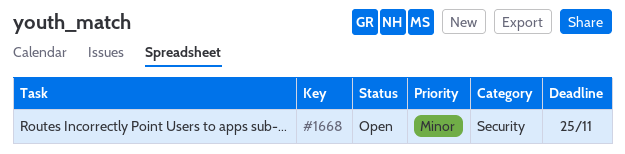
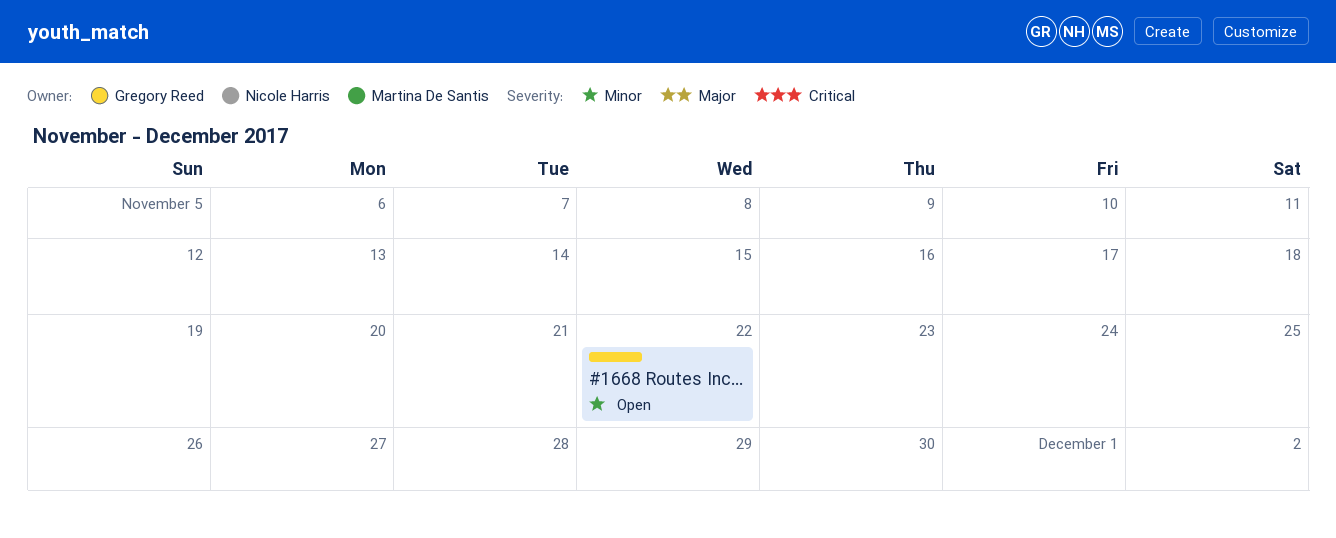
#1668, due: Nov 25 -> Nov 22

